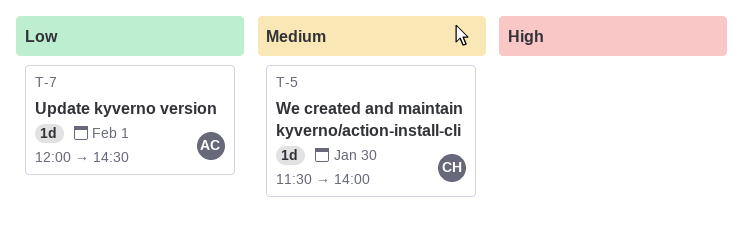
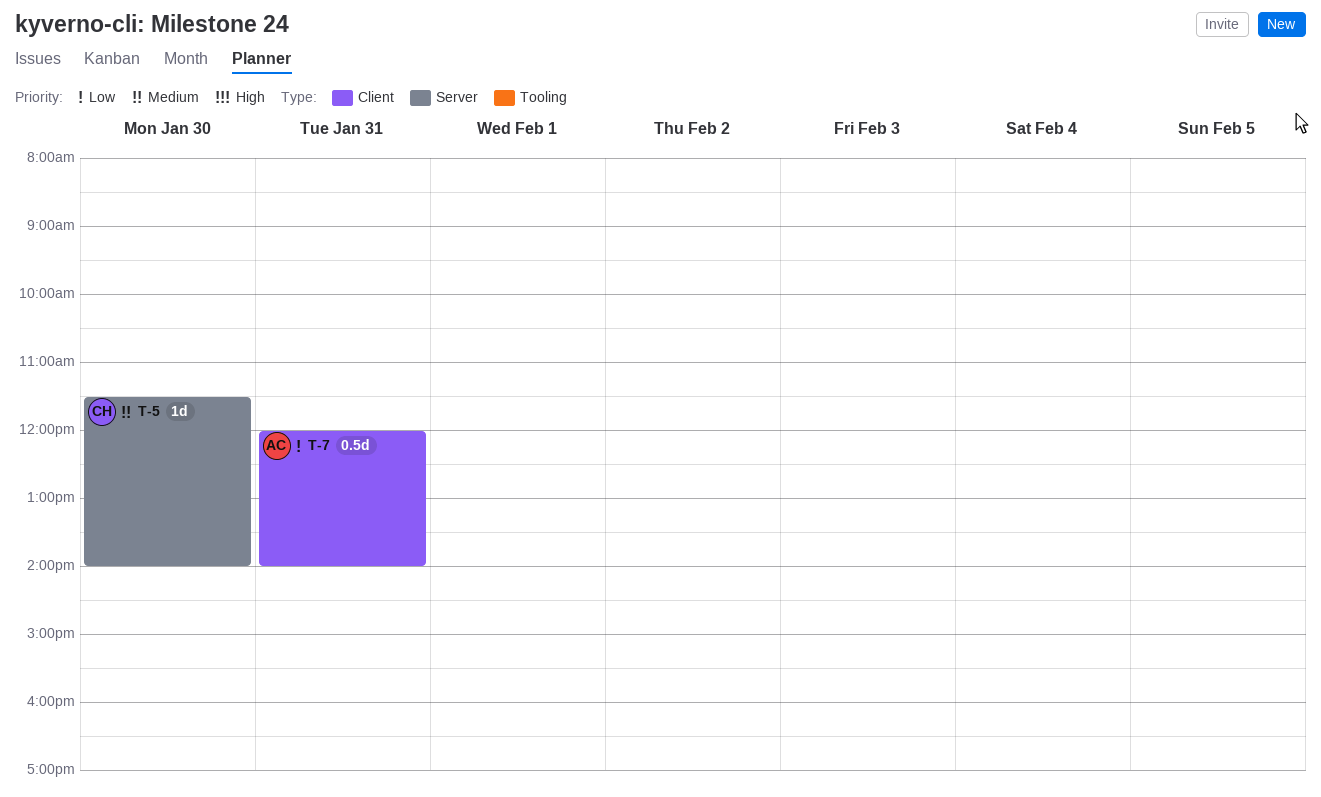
T-7, estimate: 1d -> 0.5d
T-7, day: Feb 1 -> Jan 31
T-7, ends: 14:30 -> 14:00

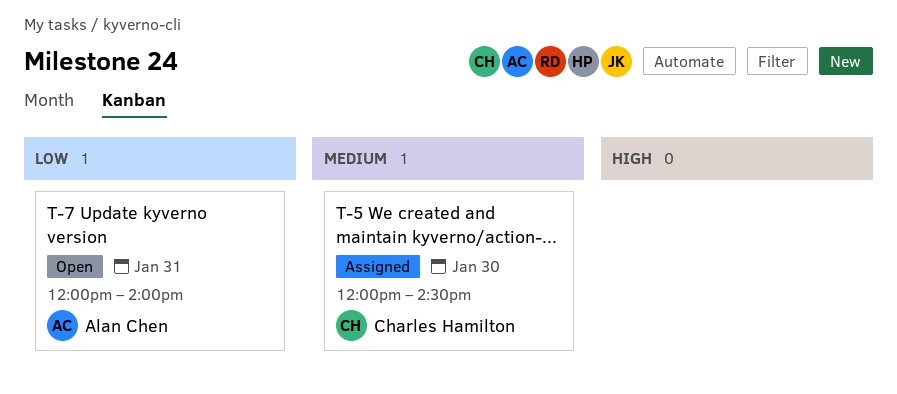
T-5, begins: 11:30 -> 12:00
T-5, ends: 14:00 -> 14:30

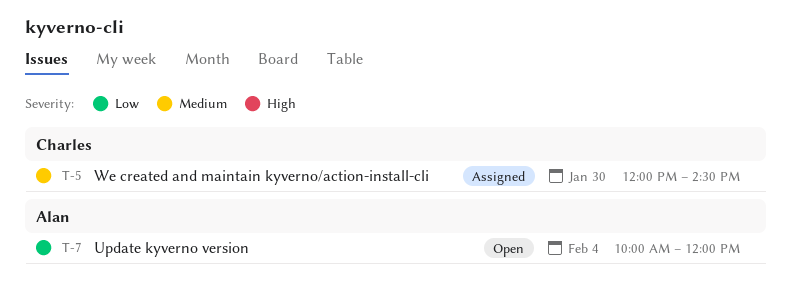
T-7, day: Jan 31 -> Feb 4
T-7, begins: 12:00 -> 10:00
T-7, ends: 14:00 -> 12:00

